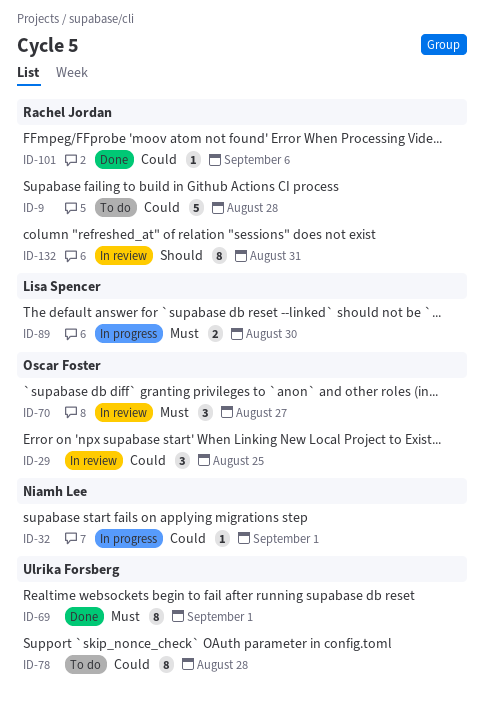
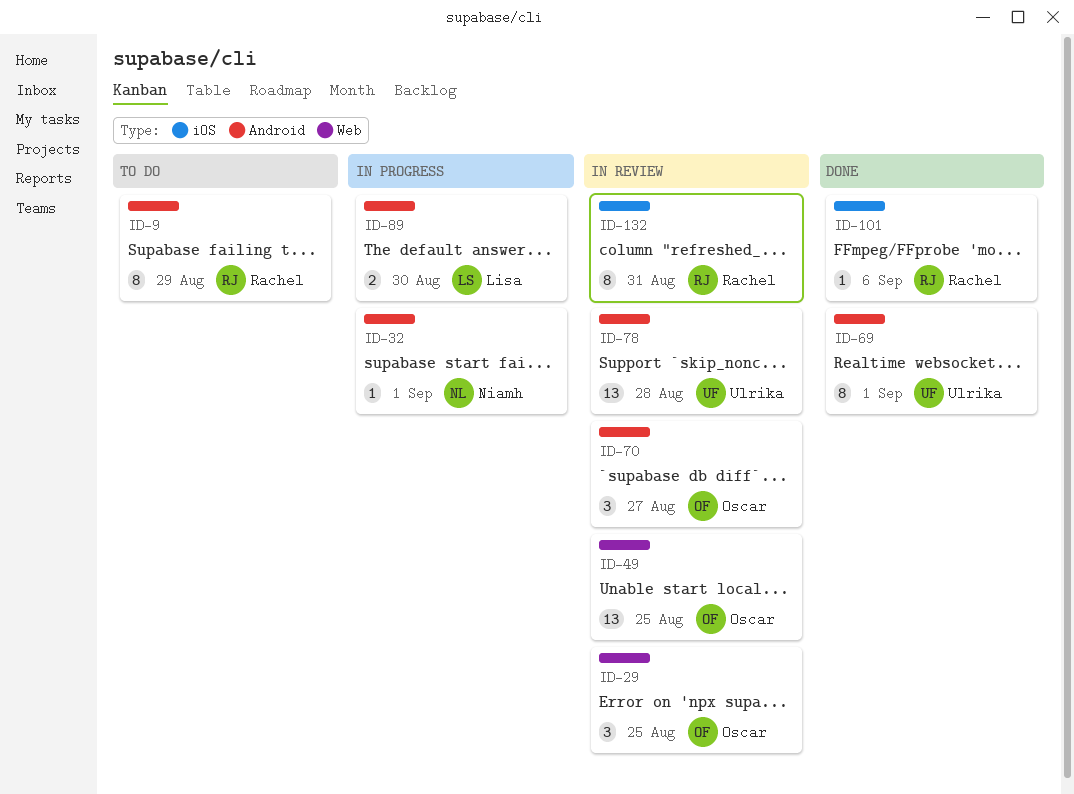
ID-9, estimate: 5 -> 8
ID-9, due: Aug 28 -> Aug 29
ID-49: none -> present
ID-78, status: To do -> In review
ID-78, estimate: 8 -> 13

